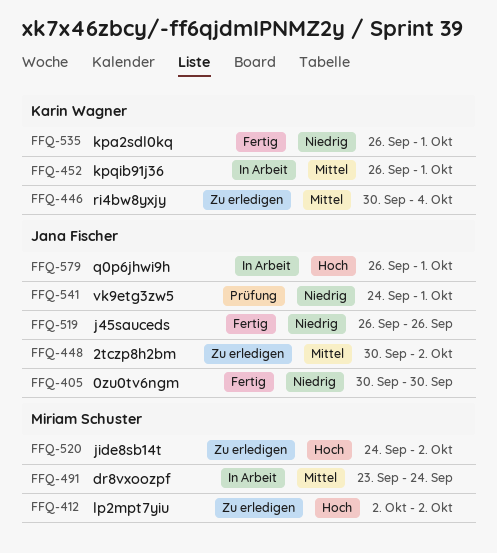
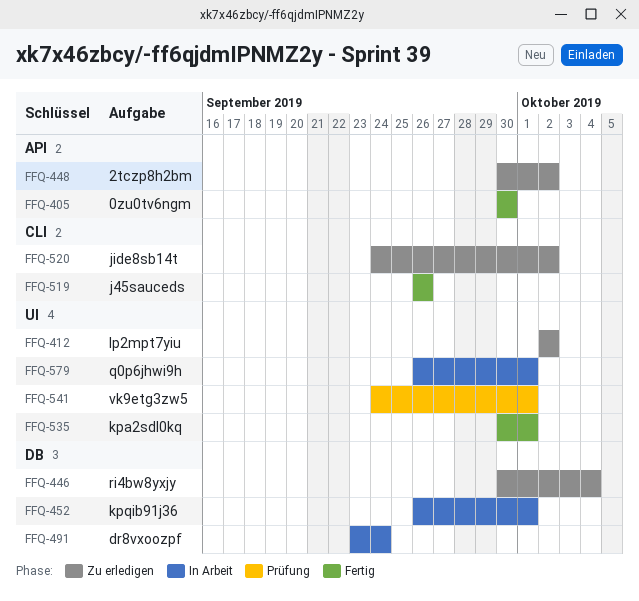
FFQ-535, start: Sep 26 -> Sep 30

